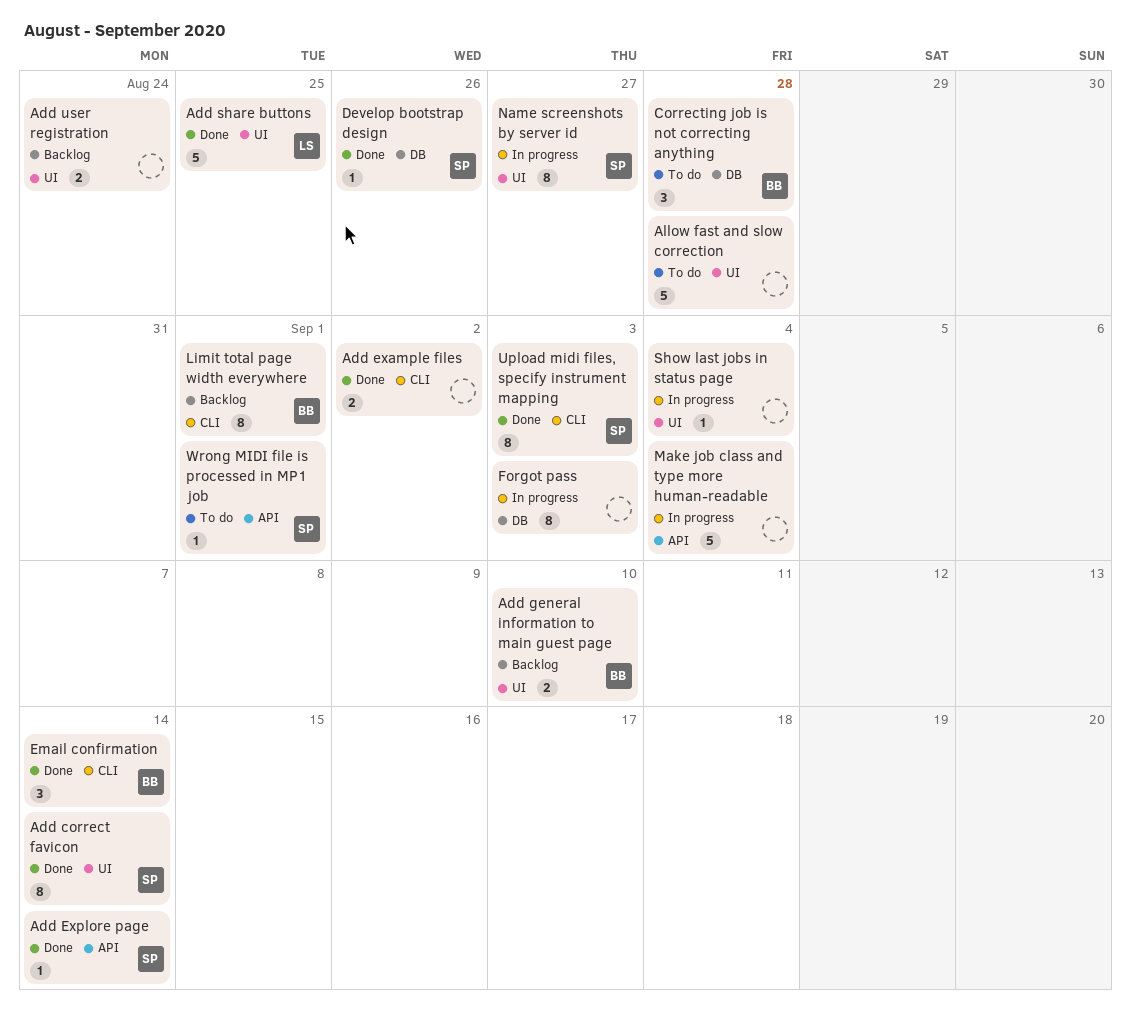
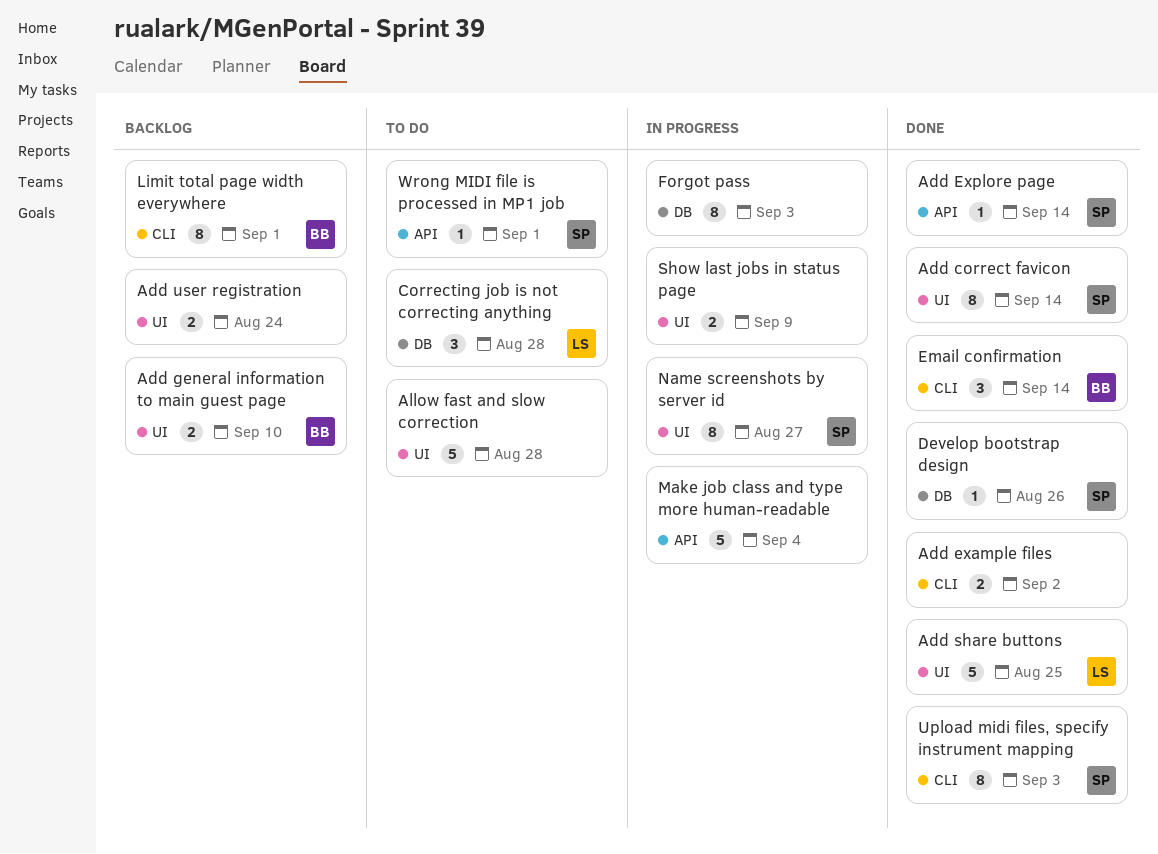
Correcting job is not correcting anything, owner: BB -> LS
Show last jobs in status page, estimate: 1 -> 2
Show last jobs in status page, due: Sep 4 -> Sep 9

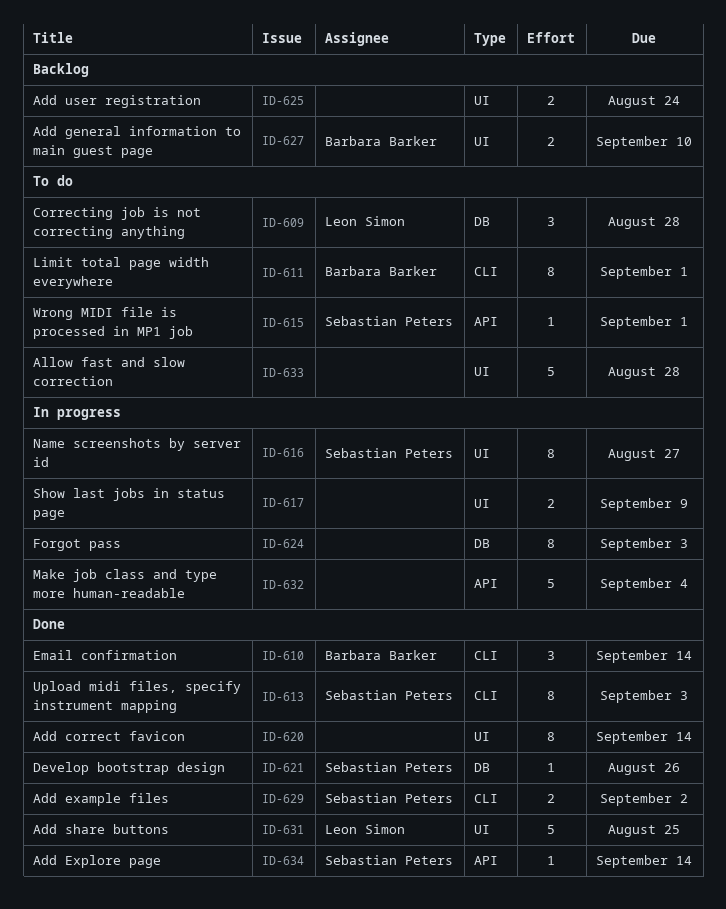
Add correct favicon, owner: Sebastian Peters -> none
Add example files, owner: none -> Sebastian Peters
Limit total page width everywhere, status: Backlog -> To do

